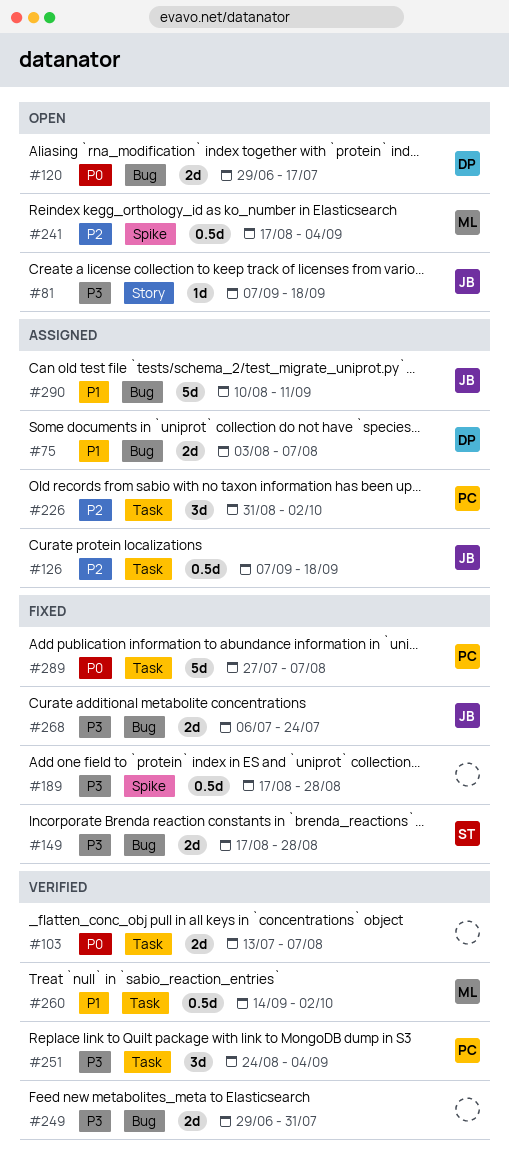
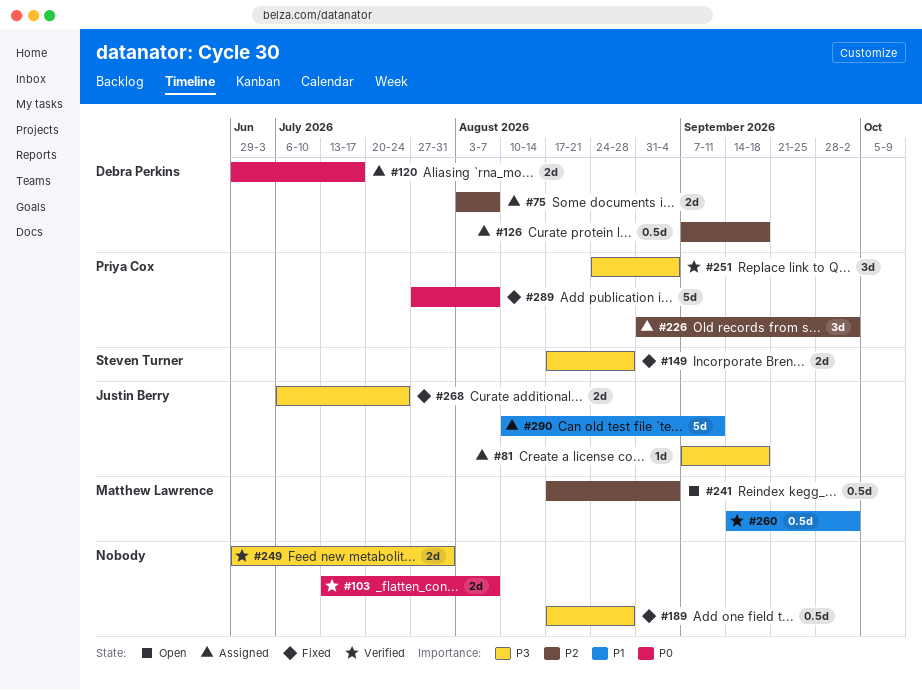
#75, priority: P1 -> P2
#81, status: Open -> Assigned
#120, status: Open -> Assigned
#126, owner: Justin Berry -> Debra Perkins

